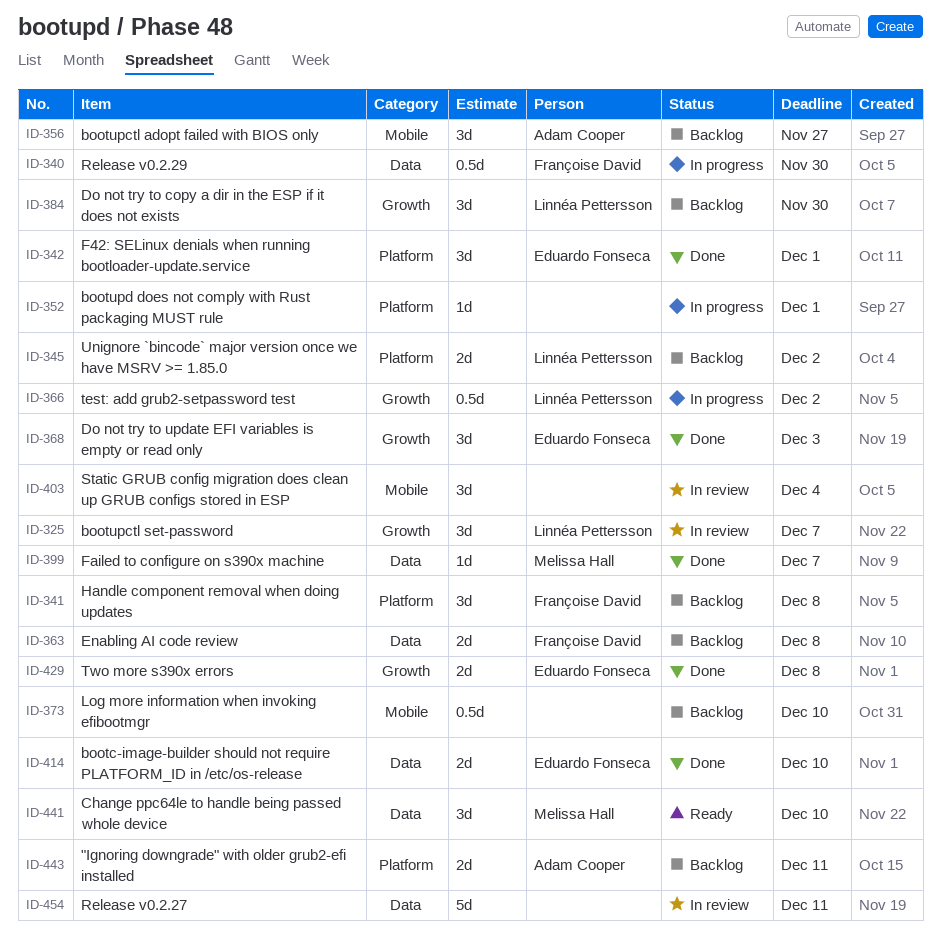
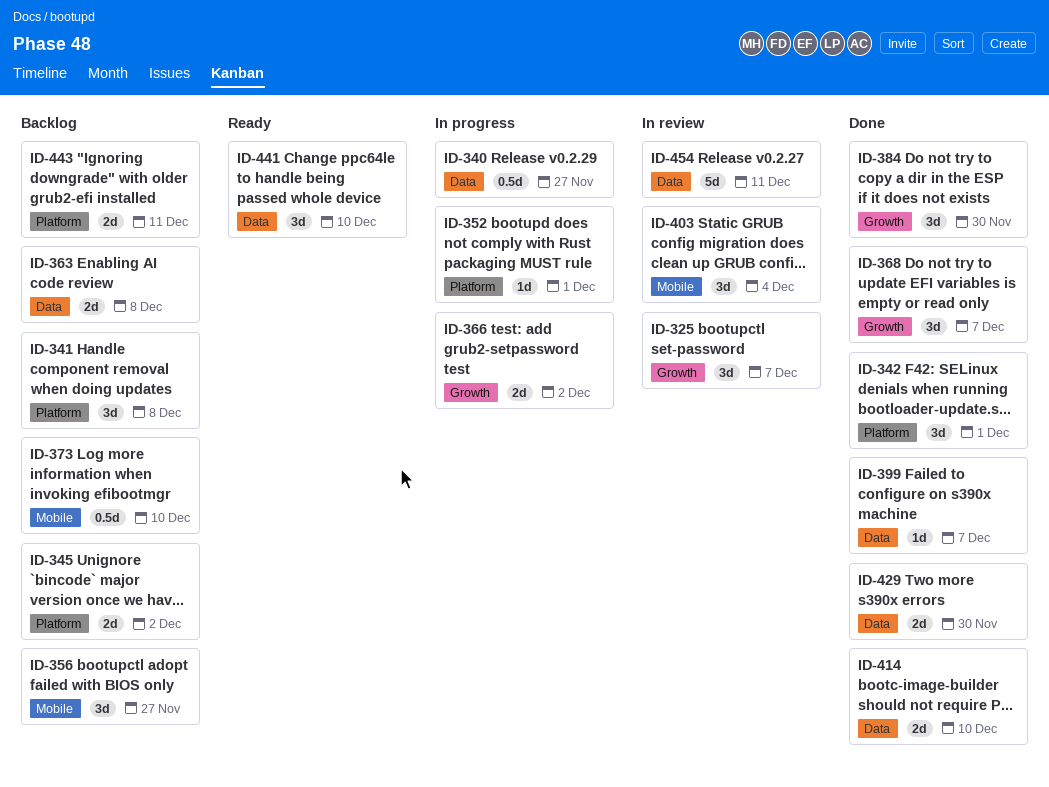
ID-340, due: Nov 30 -> Nov 27
ID-366, estimate: 0.5d -> 2d
ID-368, due: Dec 3 -> Dec 7
ID-384, status: Backlog -> Done
ID-429, label: Growth -> Data
ID-429, due: Dec 8 -> Nov 30

